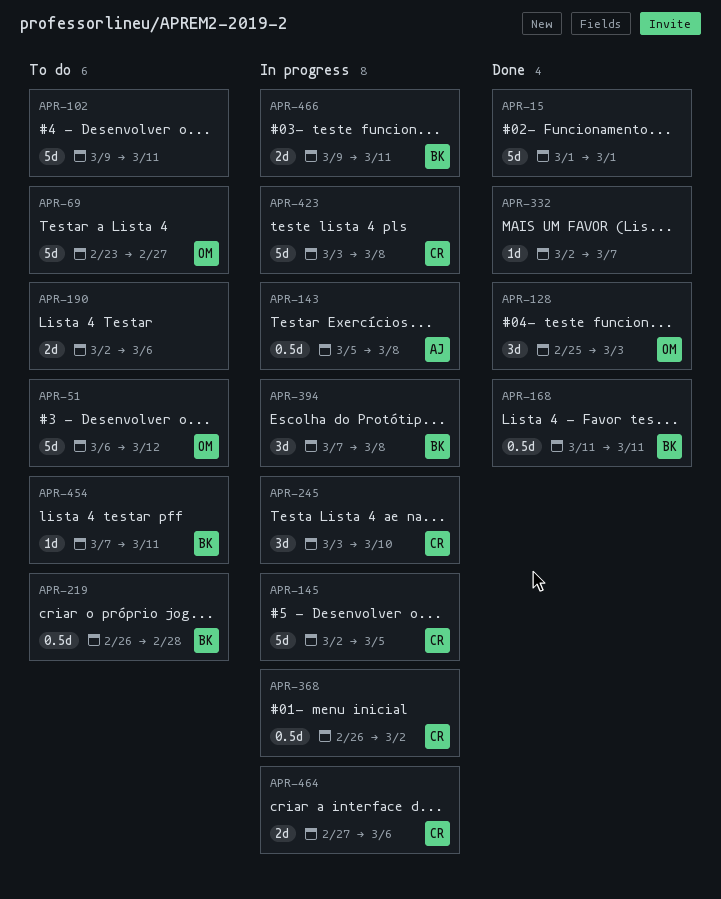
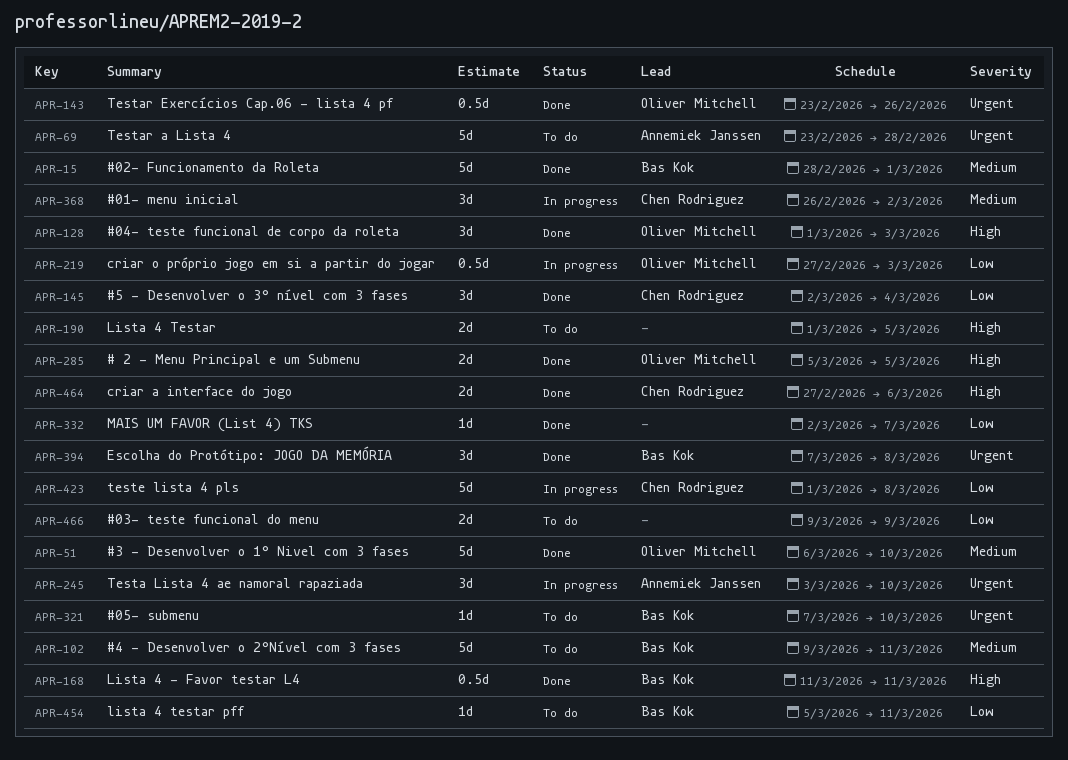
APR-15, owner: none -> Bas Kok
APR-15, start: Mar 1 -> Feb 28
APR-51, status: To do -> Done
APR-51, due: Mar 12 -> Mar 10
APR-69, owner: Oliver Mitchell -> Annemiek Janssen
APR-69, due: Feb 27 -> Feb 28
APR-102, owner: none -> Bas Kok
APR-128, start: Feb 25 -> Mar 1
APR-143, status: In progress -> Done
APR-143, owner: Annemiek Janssen -> Oliver Mitchell
APR-143, start: Mar 5 -> Feb 23
APR-143, due: Mar 8 -> Feb 26
APR-145, status: In progress -> Done
APR-145, estimate: 5d -> 3d
APR-145, due: Mar 5 -> Mar 4
APR-190, start: Mar 2 -> Mar 1
APR-190, due: Mar 6 -> Mar 5
APR-219, status: To do -> In progress
APR-219, owner: Bas Kok -> Oliver Mitchell
APR-219, start: Feb 26 -> Feb 27
APR-219, due: Feb 28 -> Mar 3
APR-245, owner: Chen Rodriguez -> Annemiek Janssen
APR-285: none -> present
APR-321: none -> present
APR-368, estimate: 0.5d -> 3d
APR-394, status: In progress -> Done
APR-423, start: Mar 3 -> Mar 1
APR-454, start: Mar 7 -> Mar 5
APR-464, status: In progress -> Done
APR-466, status: In progress -> To do
APR-466, owner: Bas Kok -> none
APR-466, due: Mar 11 -> Mar 9

